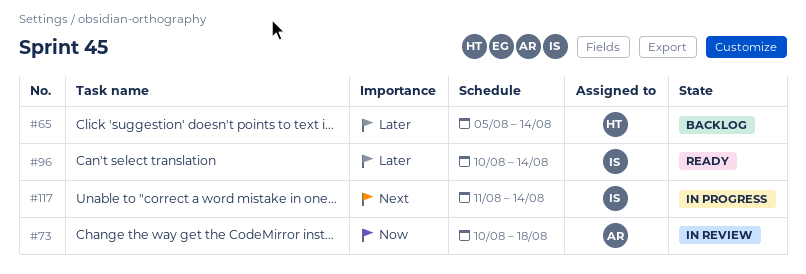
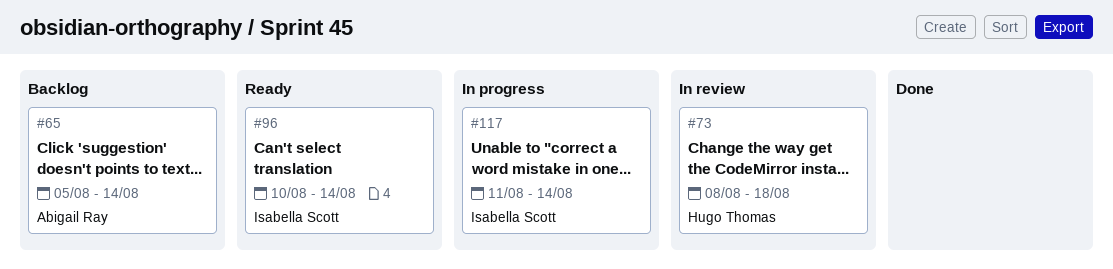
#65, owner: Hugo Thomas -> Abigail Ray
#73, owner: Abigail Ray -> Hugo Thomas
#73, start: Aug 10 -> Aug 8

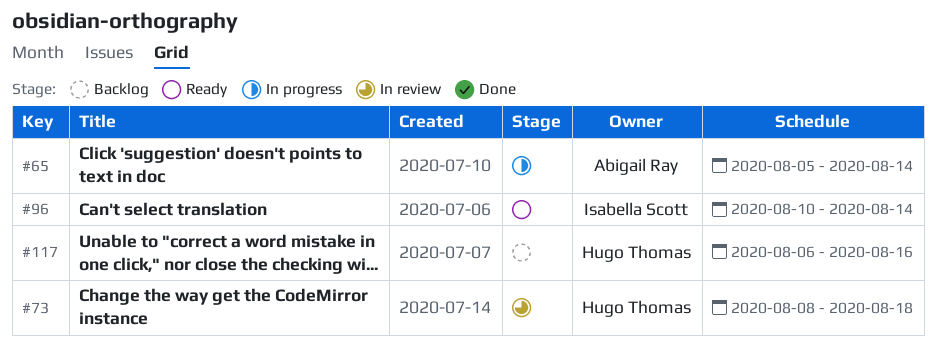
#65, status: Backlog -> In progress
#117, status: In progress -> Backlog
#117, owner: Isabella Scott -> Hugo Thomas
#117, start: Aug 11 -> Aug 6
#117, due: Aug 14 -> Aug 16

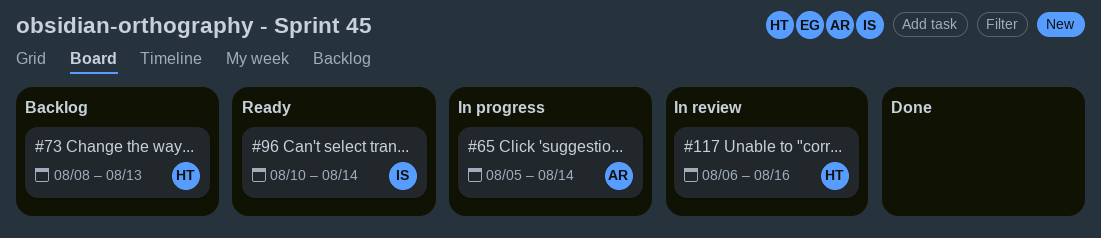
#73, status: In review -> Backlog
#73, due: Aug 18 -> Aug 13
#117, status: Backlog -> In review

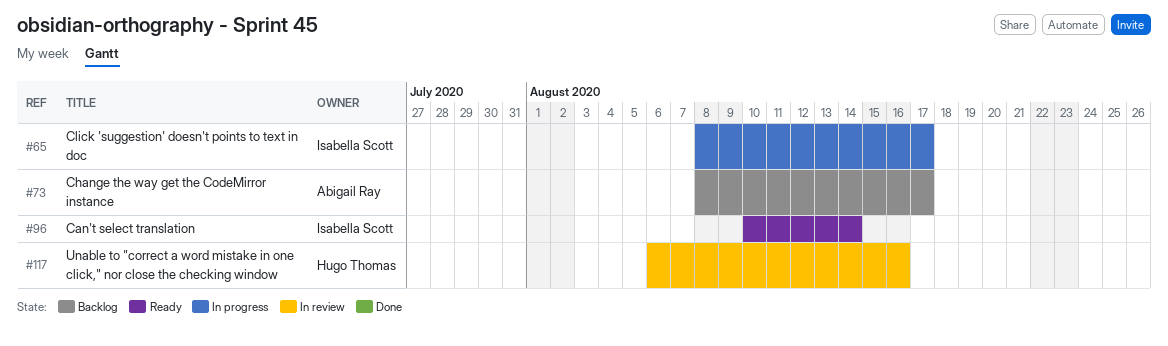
#65, owner: Abigail Ray -> Isabella Scott
#65, start: Aug 5 -> Aug 8
#65, due: Aug 14 -> Aug 17
#73, owner: Hugo Thomas -> Abigail Ray
#73, due: Aug 13 -> Aug 17

